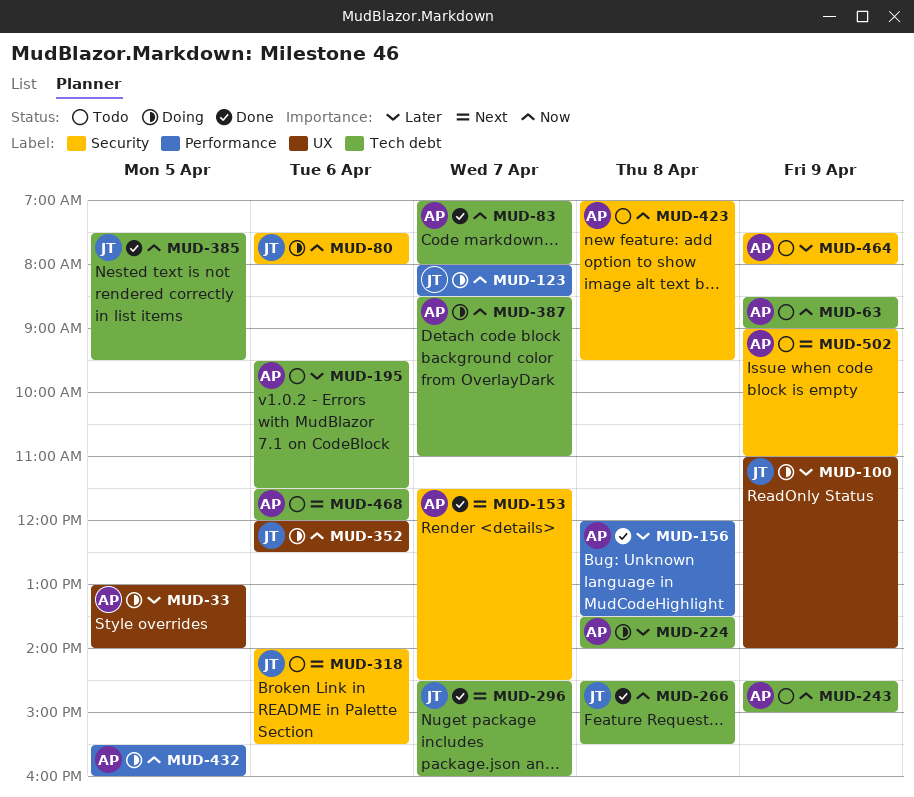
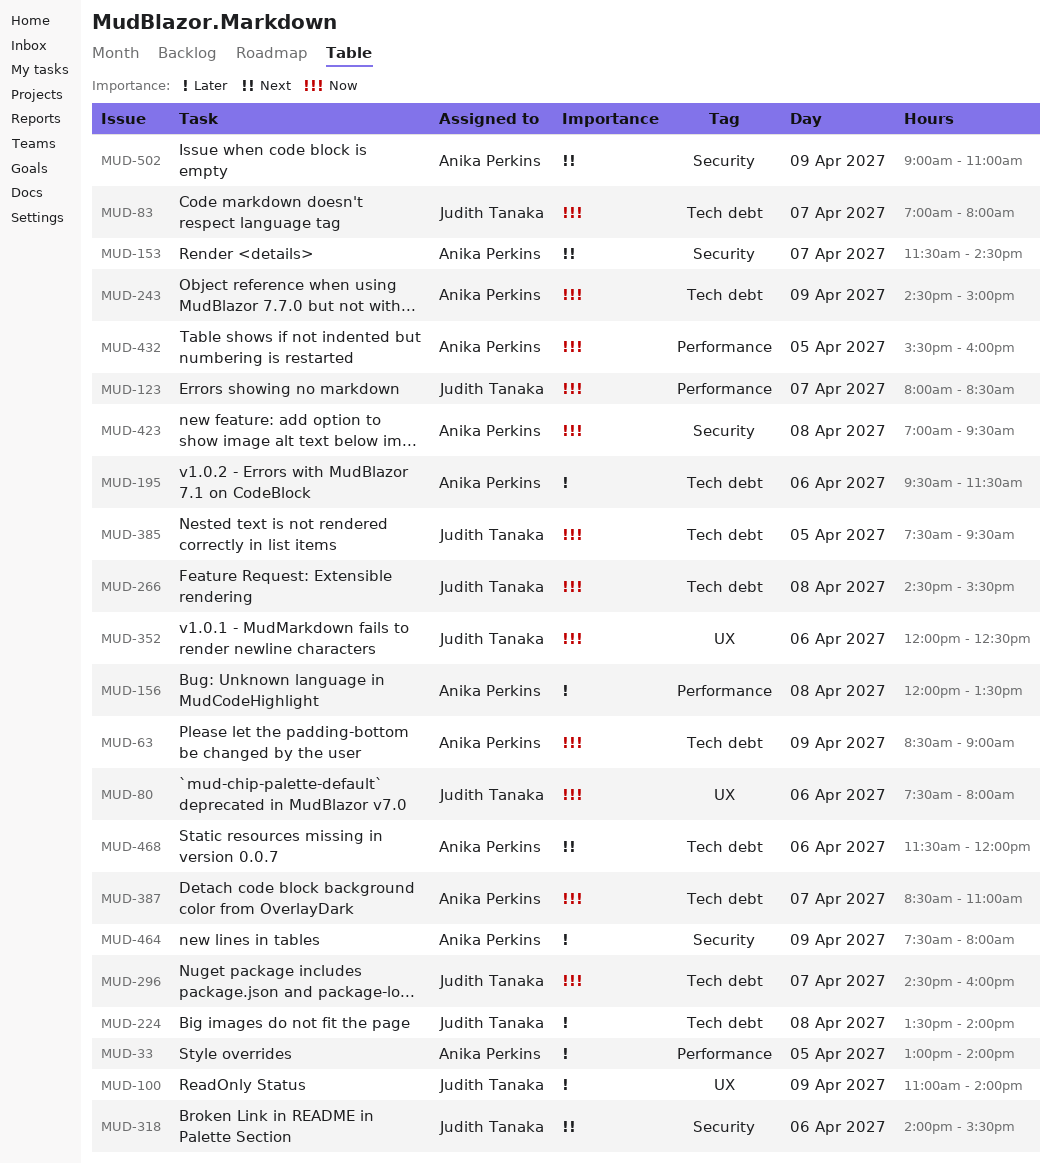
MUD-33, label: UX -> Performance
MUD-80, label: Security -> UX
MUD-83, owner: Anika Perkins -> Judith Tanaka
MUD-224, owner: Anika Perkins -> Judith Tanaka
MUD-296, priority: Next -> Now

